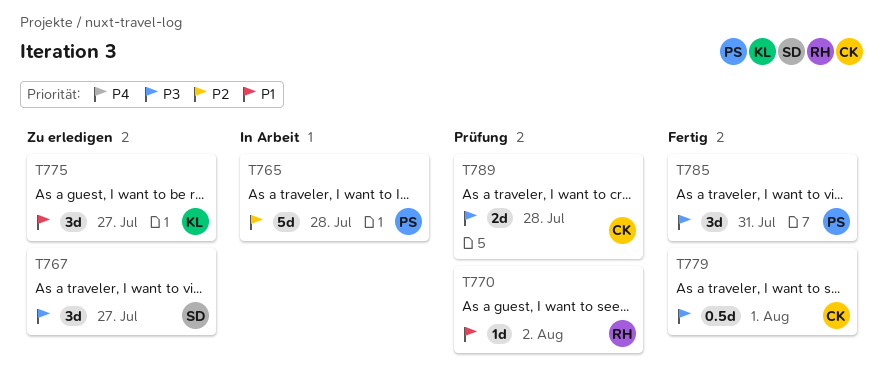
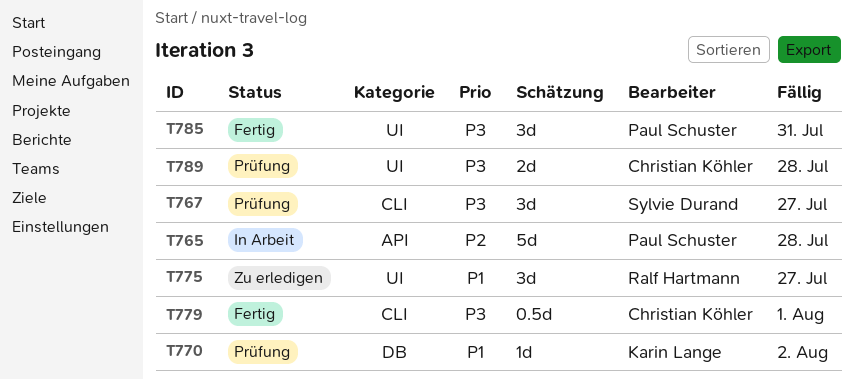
T767, status: Zu erledigen -> Prüfung
T770, owner: Ralf Hartmann -> Karin Lange
T775, owner: Karin Lange -> Ralf Hartmann

